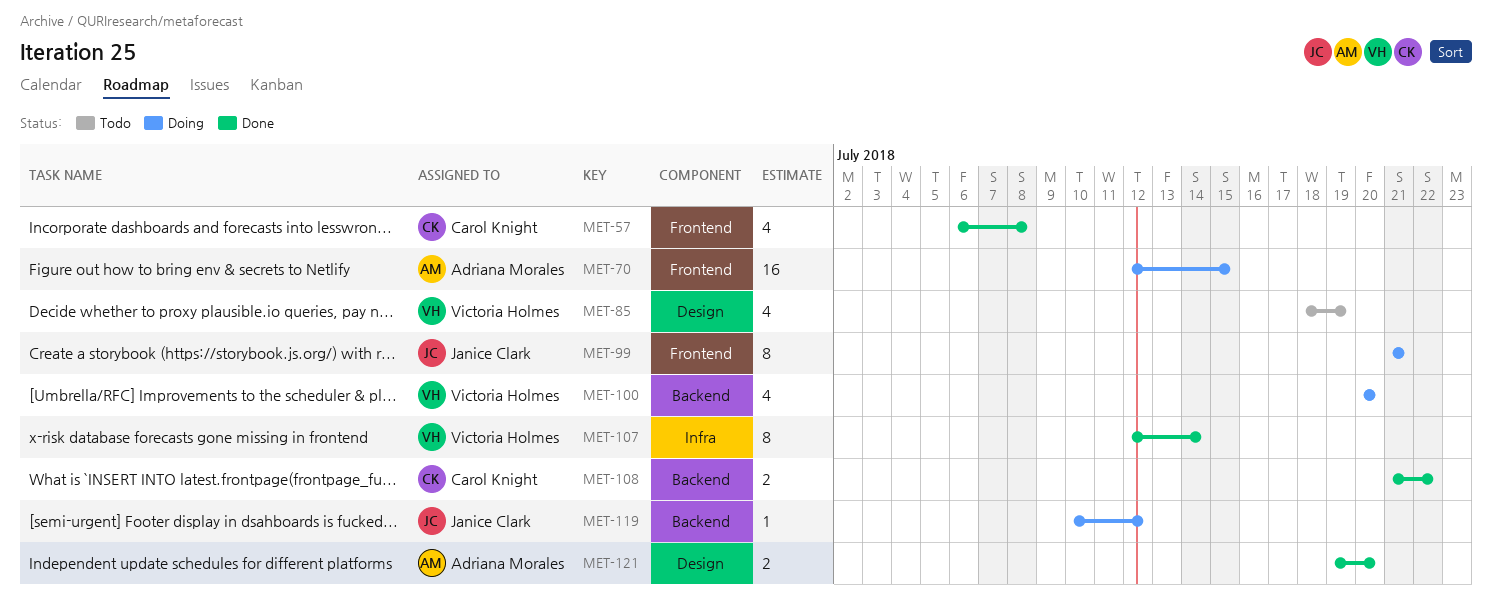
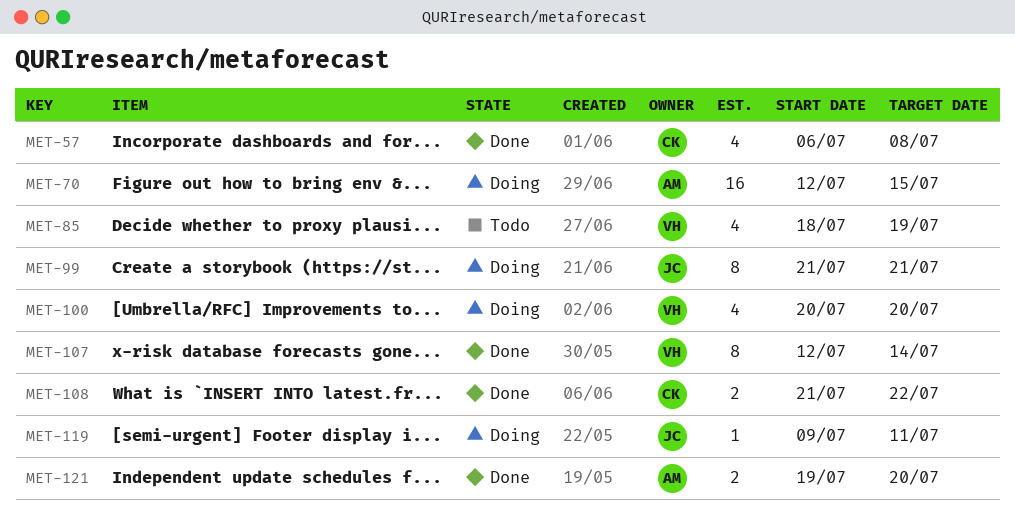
MET-119, start: Jul 10 -> Jul 9
MET-119, due: Jul 12 -> Jul 11

